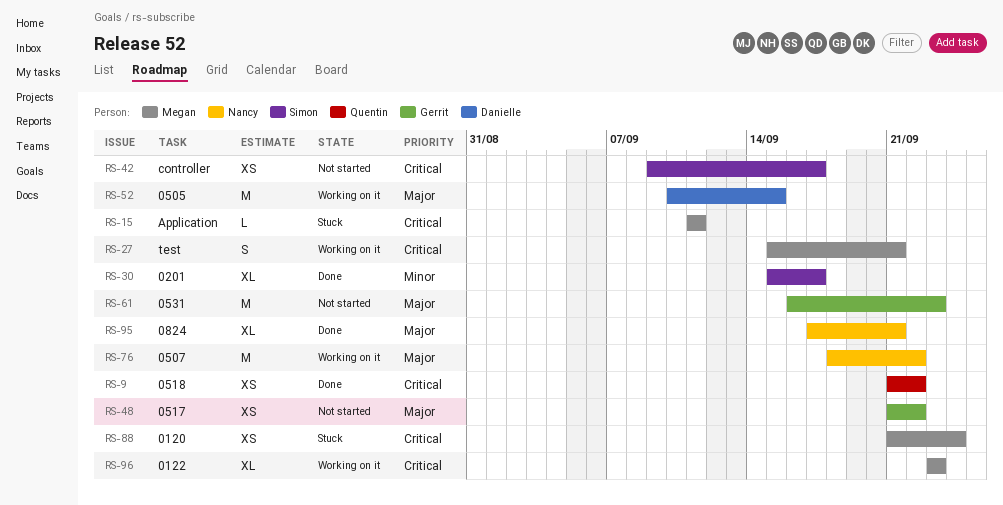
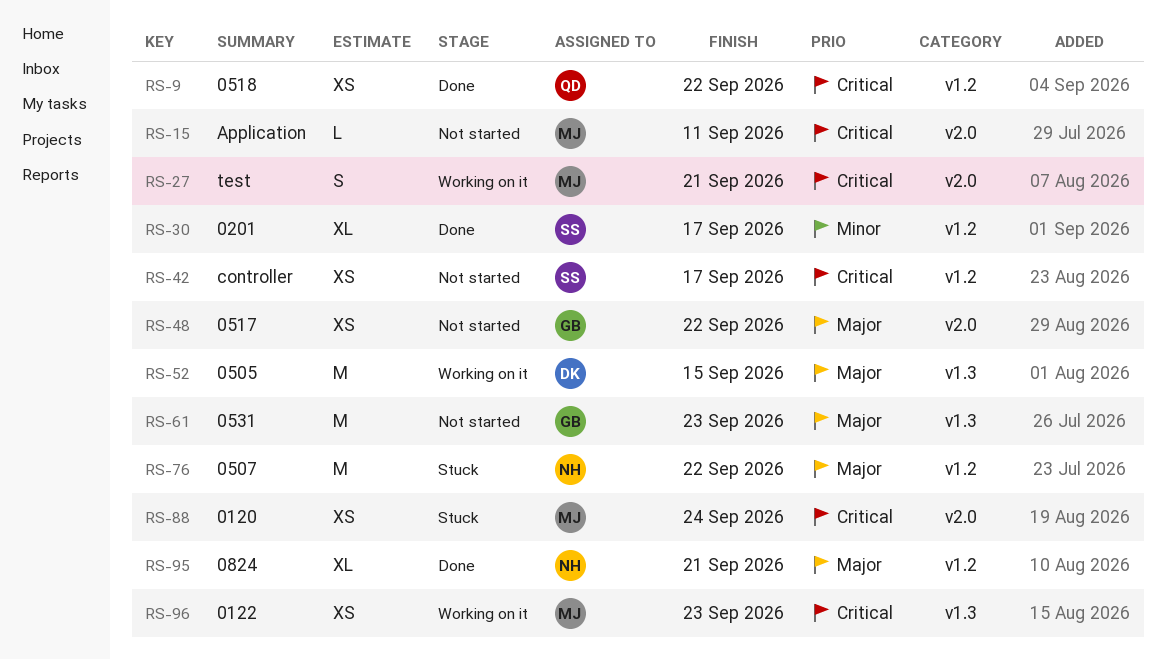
RS-15, status: Stuck -> Not started
RS-76, status: Working on it -> Stuck
RS-96, estimate: XL -> XS

